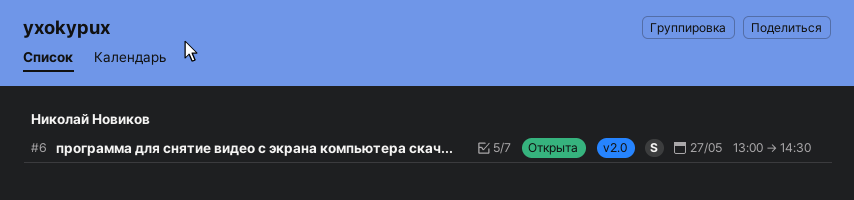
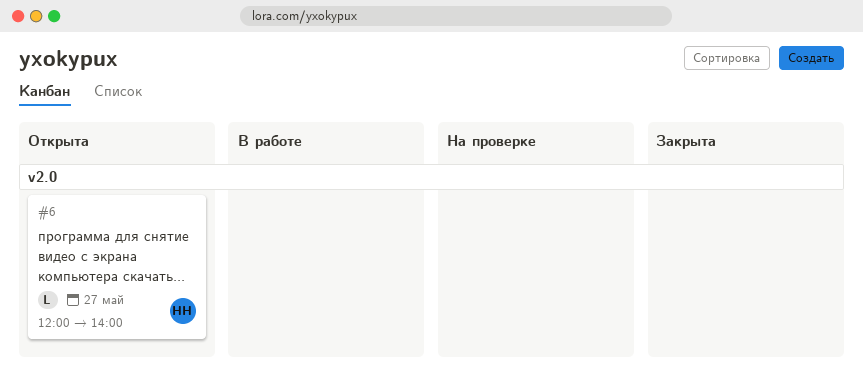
#6, estimate: S -> L
#6, begins: 13:00 -> 12:00
#6, ends: 14:30 -> 14:00

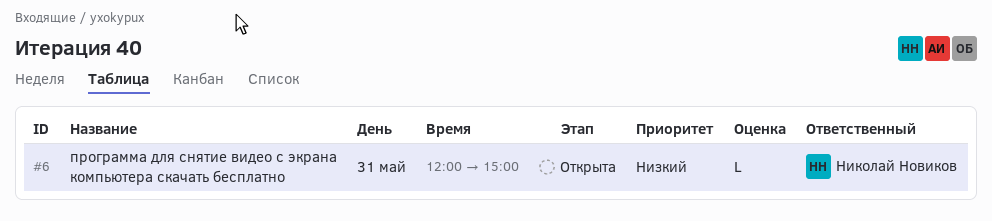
#6, day: May 27 -> May 31
#6, ends: 14:00 -> 15:00

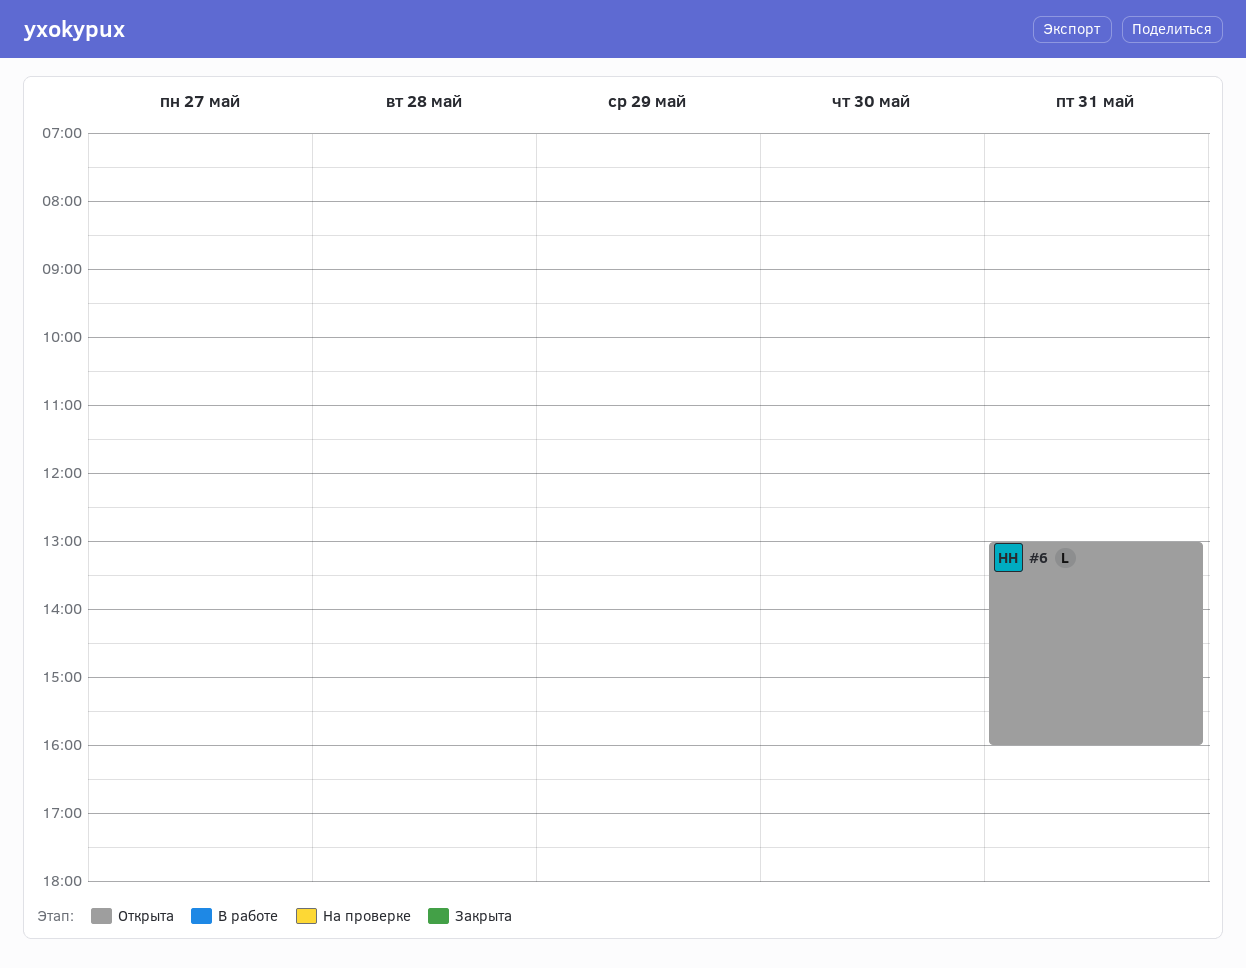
#6, begins: 12:00 -> 13:00
#6, ends: 15:00 -> 16:00

